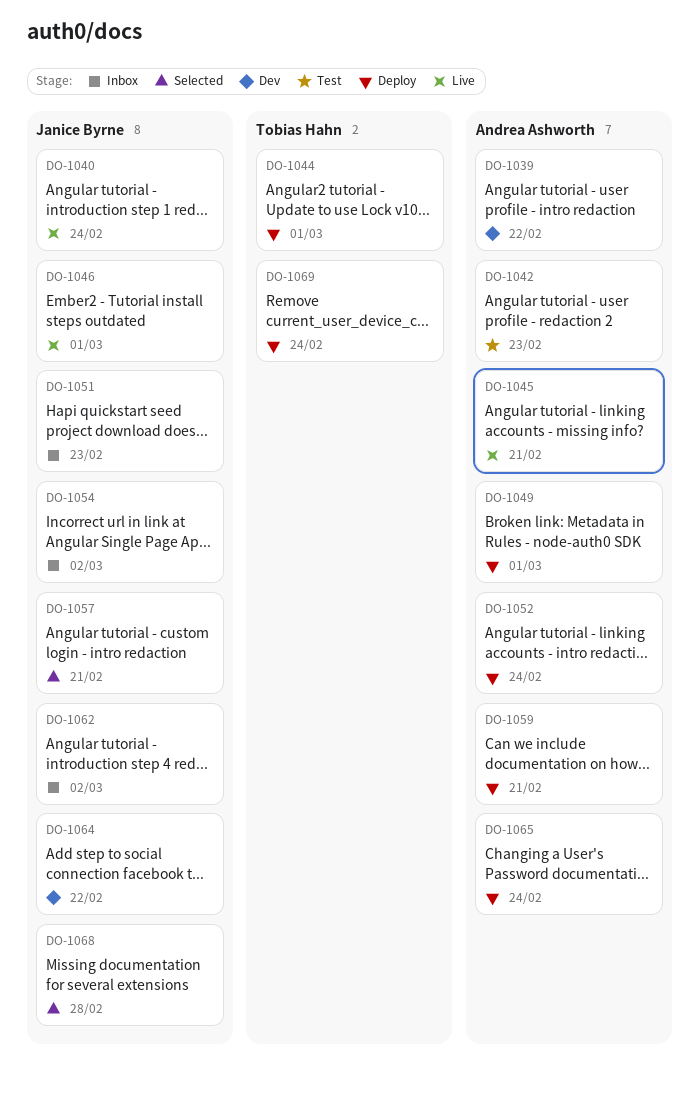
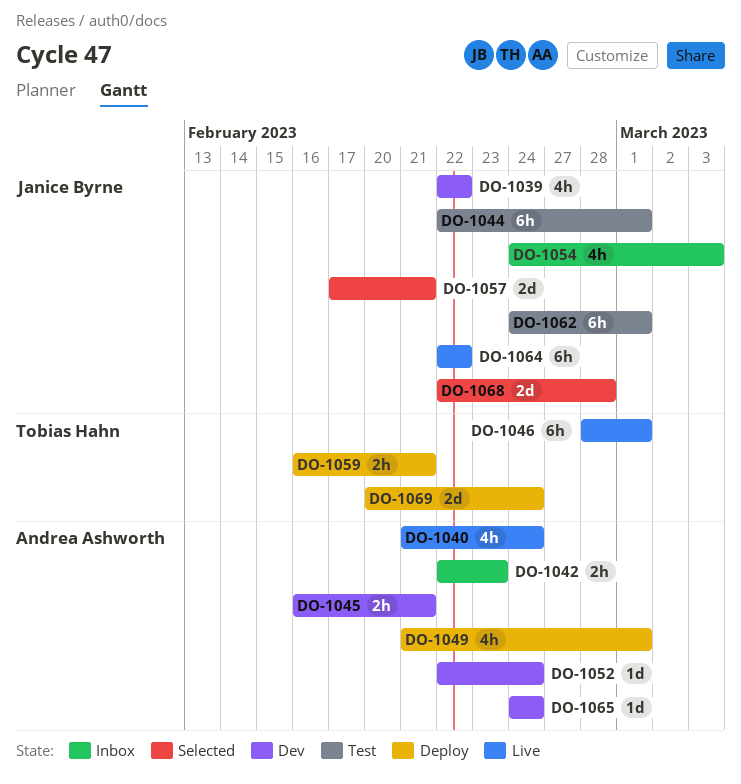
DO-1039, owner: Andrea Ashworth -> Janice Byrne
DO-1040, owner: Janice Byrne -> Andrea Ashworth
DO-1042, status: Test -> Inbox
DO-1044, status: Deploy -> Test
DO-1044, owner: Tobias Hahn -> Janice Byrne
DO-1045, status: Live -> Dev
DO-1046, owner: Janice Byrne -> Tobias Hahn
DO-1051: present -> none
DO-1052, status: Deploy -> Dev
DO-1054, due: Mar 2 -> Mar 3
DO-1059, owner: Andrea Ashworth -> Tobias Hahn
DO-1062, status: Inbox -> Test
DO-1062, due: Mar 2 -> Mar 1
DO-1064, status: Dev -> Live
DO-1065, status: Deploy -> Dev

